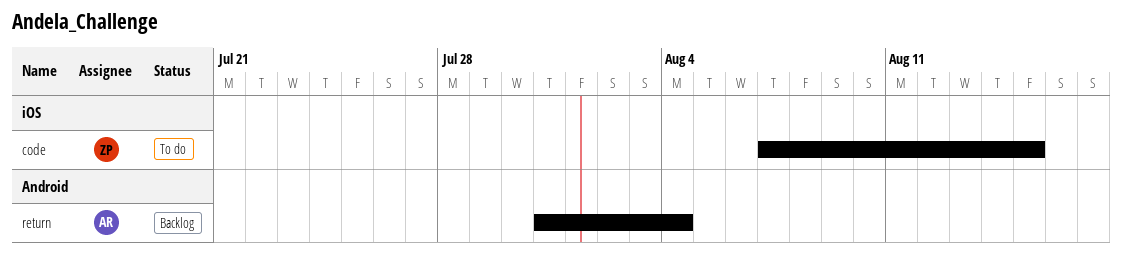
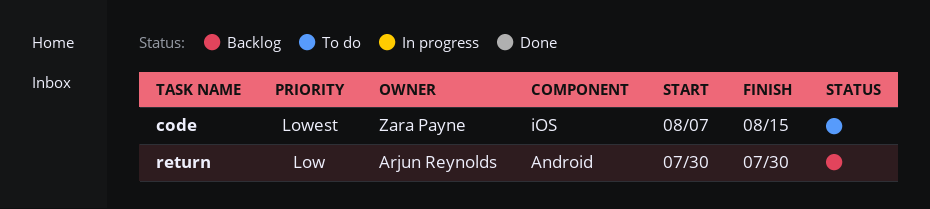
return, start: Jul 31 -> Jul 30
return, due: Aug 4 -> Jul 30

